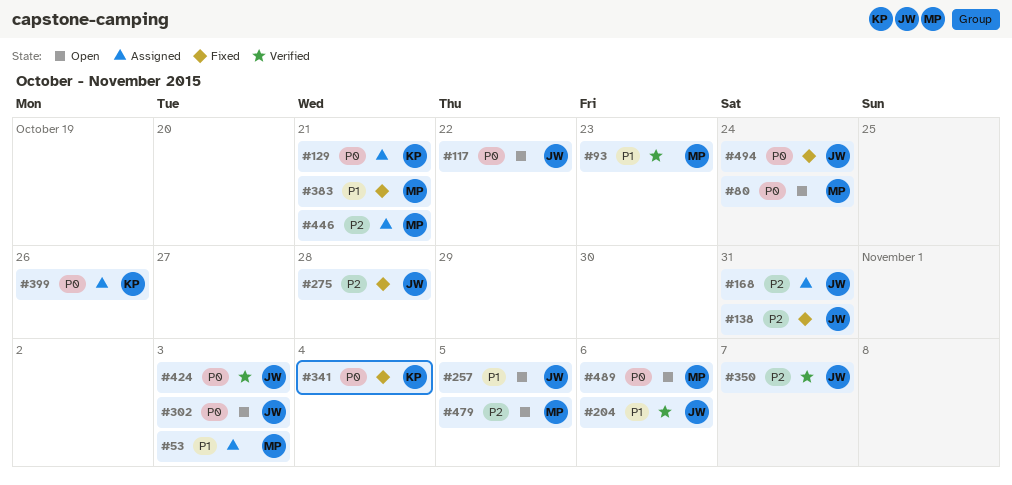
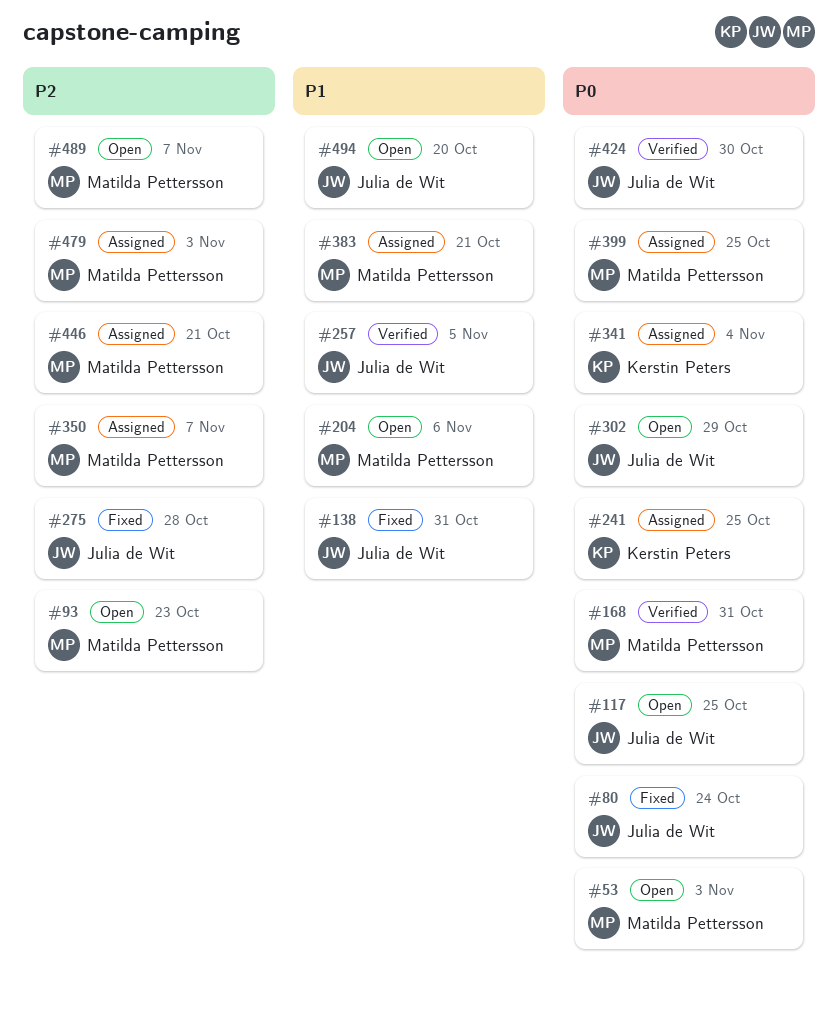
#53, status: Assigned -> Open
#53, priority: P1 -> P0
#80, status: Open -> Fixed
#80, owner: Matilda Pettersson -> Julia de Wit
#93, status: Verified -> Open
#93, priority: P1 -> P2
#117, due: Oct 22 -> Oct 25
#129: present -> none
#138, priority: P2 -> P1
#168, status: Assigned -> Verified
#168, owner: Julia de Wit -> Matilda Pettersson
#168, priority: P2 -> P0
#204, status: Verified -> Open
#204, owner: Julia de Wit -> Matilda Pettersson
#241: none -> present
#257, status: Open -> Verified
#302, due: Nov 3 -> Oct 29
#341, status: Fixed -> Assigned
#350, status: Verified -> Assigned
#350, owner: Julia de Wit -> Matilda Pettersson
#383, status: Fixed -> Assigned
#399, owner: Kerstin Peters -> Matilda Pettersson
#399, due: Oct 26 -> Oct 25
#424, due: Nov 3 -> Oct 30
#479, status: Open -> Assigned
#479, due: Nov 5 -> Nov 3
#489, priority: P0 -> P2
#489, due: Nov 6 -> Nov 7
#494, status: Fixed -> Open
#494, priority: P0 -> P1
#494, due: Oct 24 -> Oct 20

